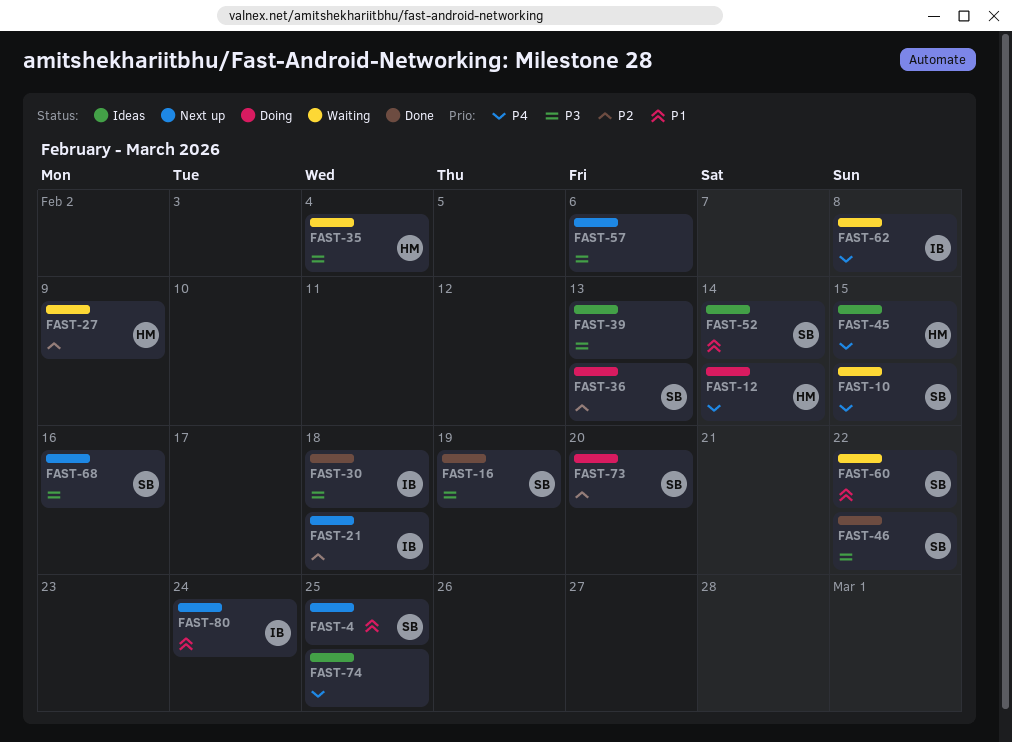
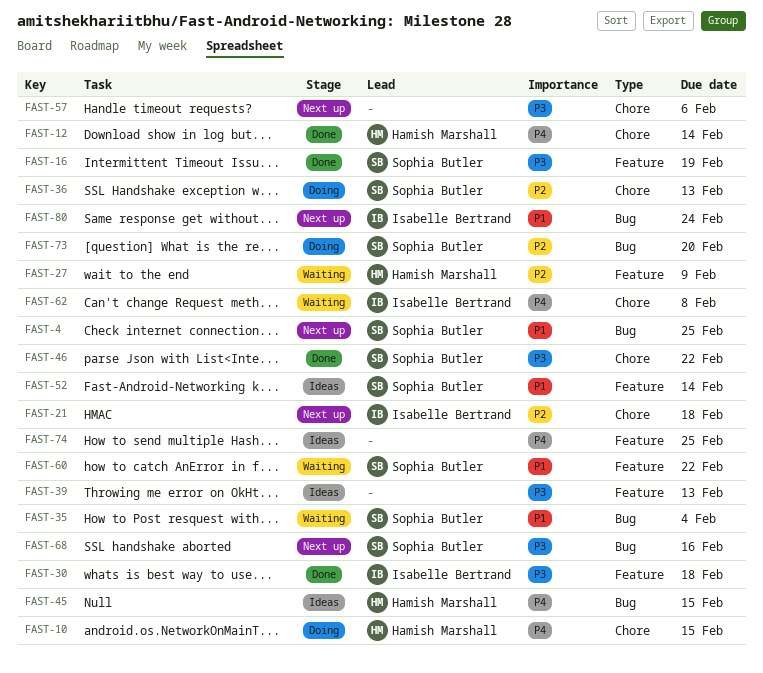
FAST-10, status: Waiting -> Doing
FAST-10, owner: Sophia Butler -> Hamish Marshall
FAST-12, status: Doing -> Done
FAST-35, owner: Hamish Marshall -> Sophia Butler
FAST-35, priority: P3 -> P1

